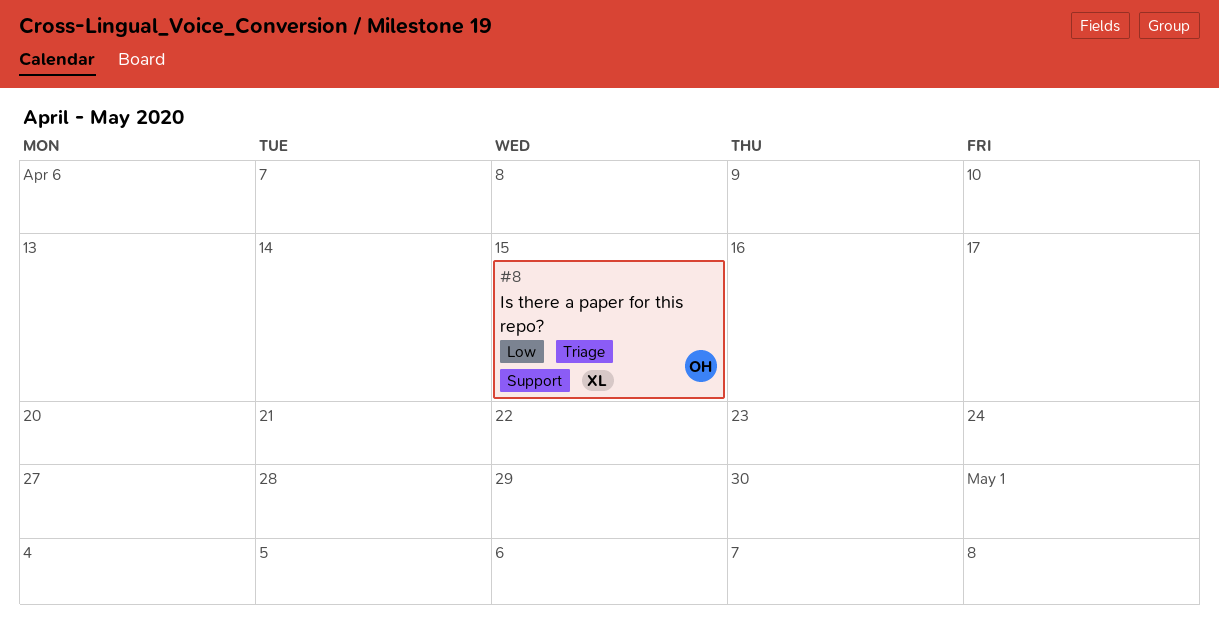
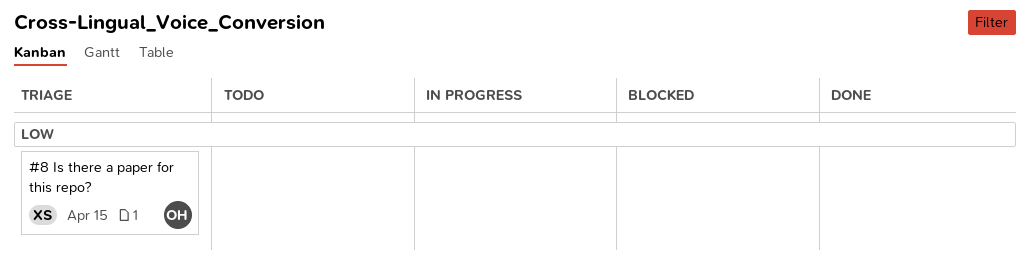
#8, estimate: XL -> XS

